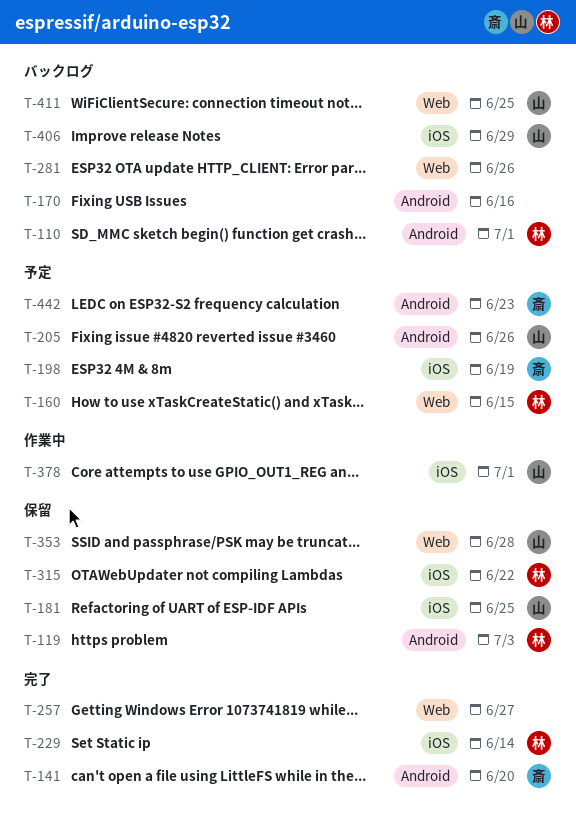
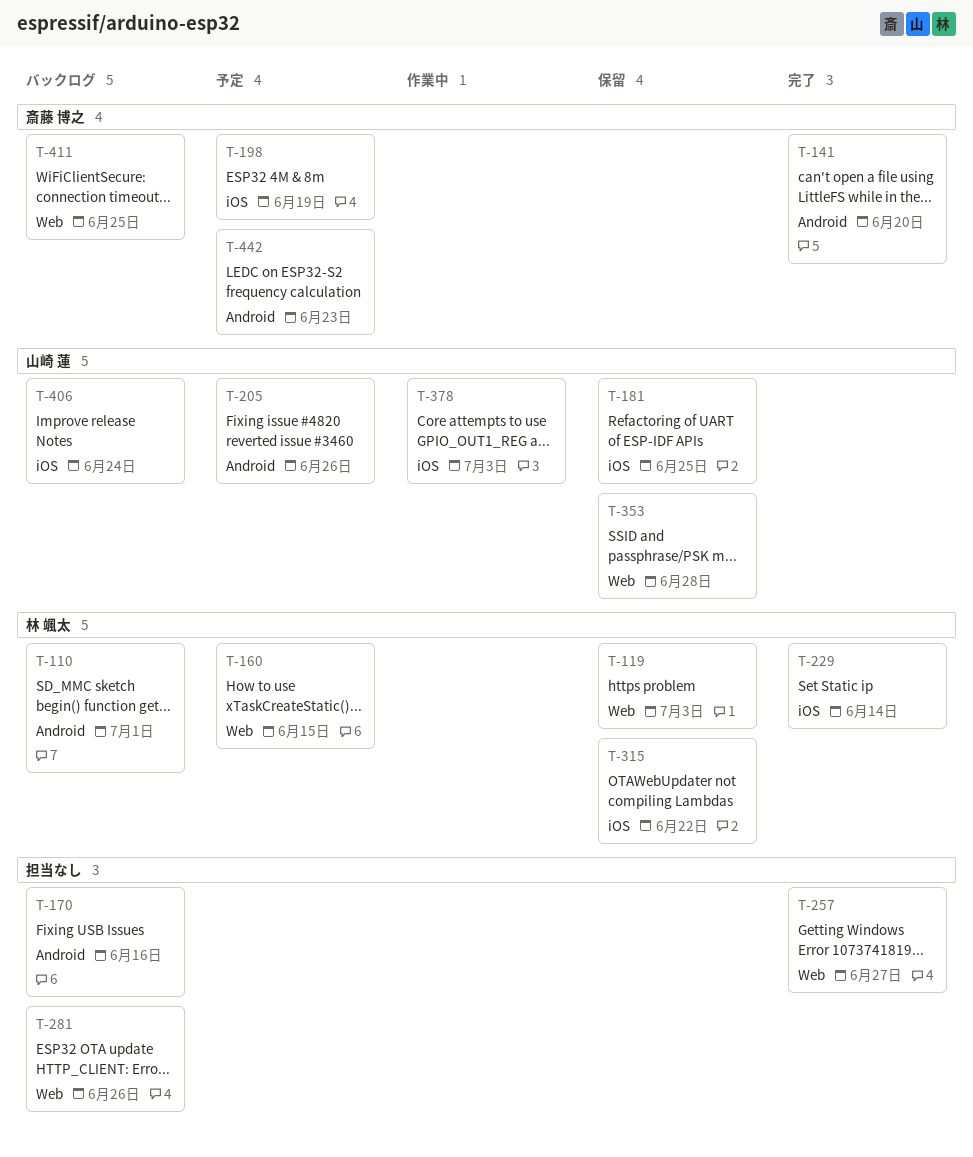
T-119, label: Android -> Web
T-378, due: Jul 1 -> Jul 3
T-406, due: Jun 29 -> Jun 24
T-411, owner: 山崎 蓮 -> 斎藤 博之

